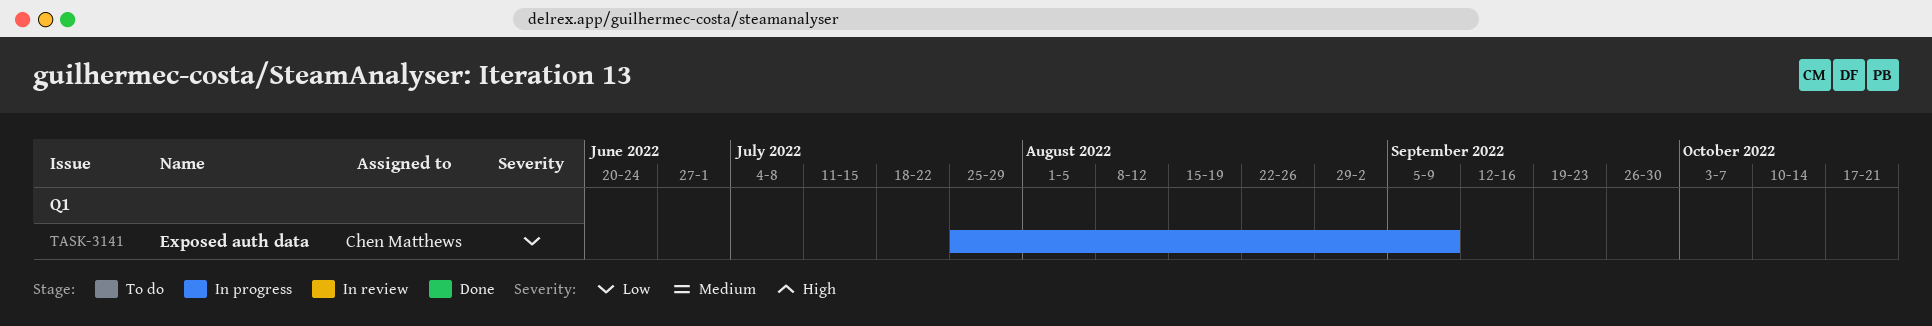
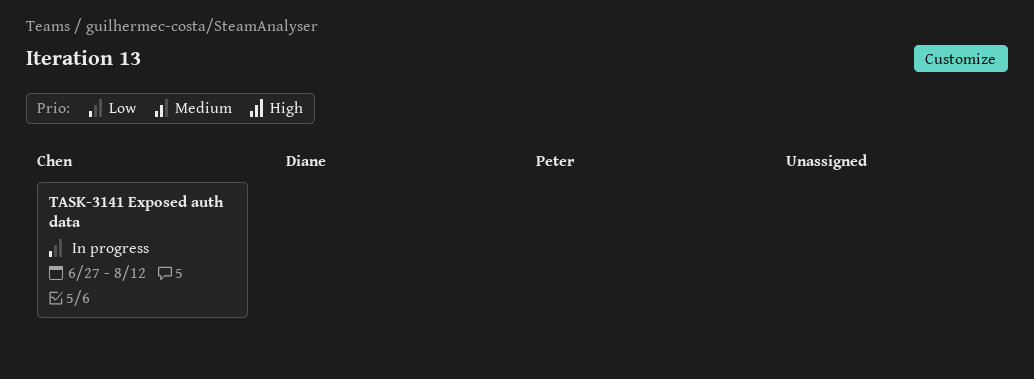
TASK-3141, start: Jul 25 -> Jun 27
TASK-3141, due: Sep 9 -> Aug 12

